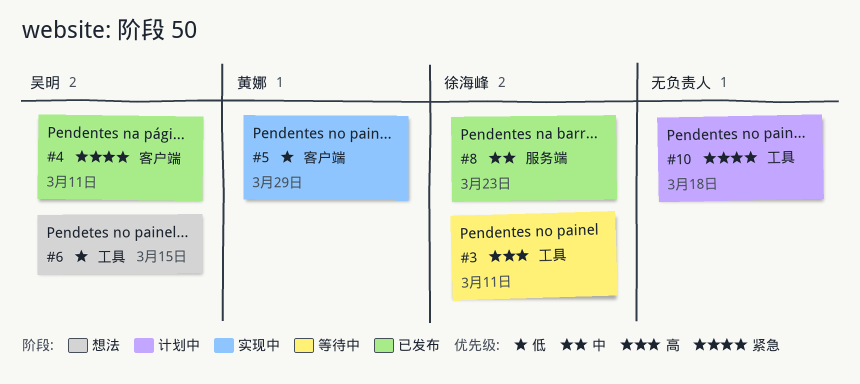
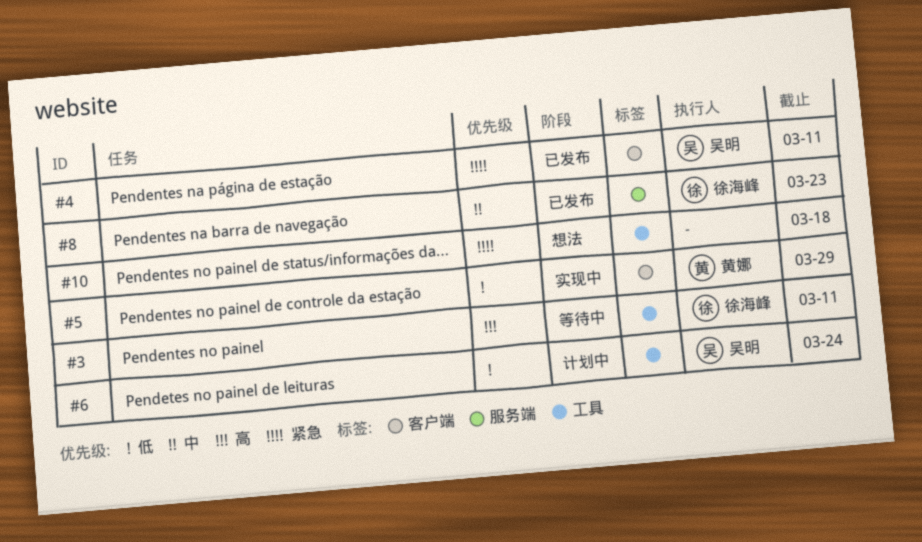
#6, status: 想法 -> 计划中
#6, due: Mar 15 -> Mar 24
#10, status: 计划中 -> 想法

